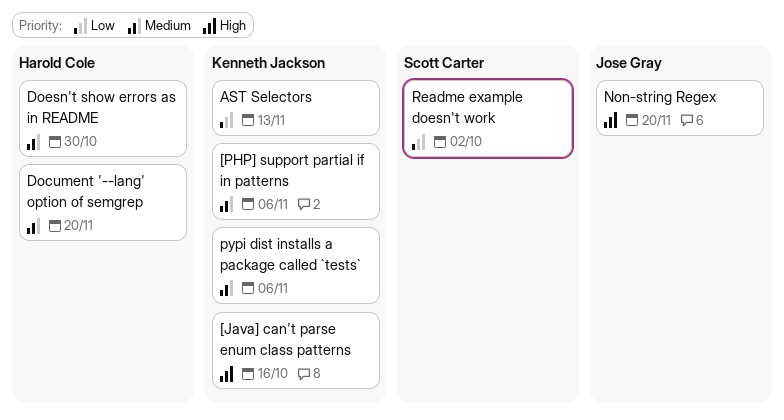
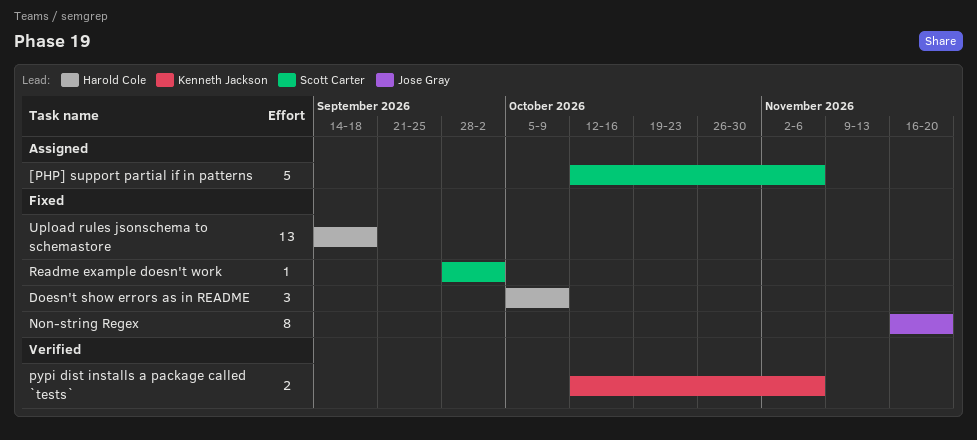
[Java] can't parse enum class patterns: present -> none
[PHP] support partial if in patterns, owner: Kenneth Jackson -> Scott Carter
AST Selectors: present -> none
Document '--lang' option of semgrep: present -> none
Doesn't show errors as in README, due: Oct 30 -> Oct 9
Upload rules jsonschema to schemastore: none -> present

